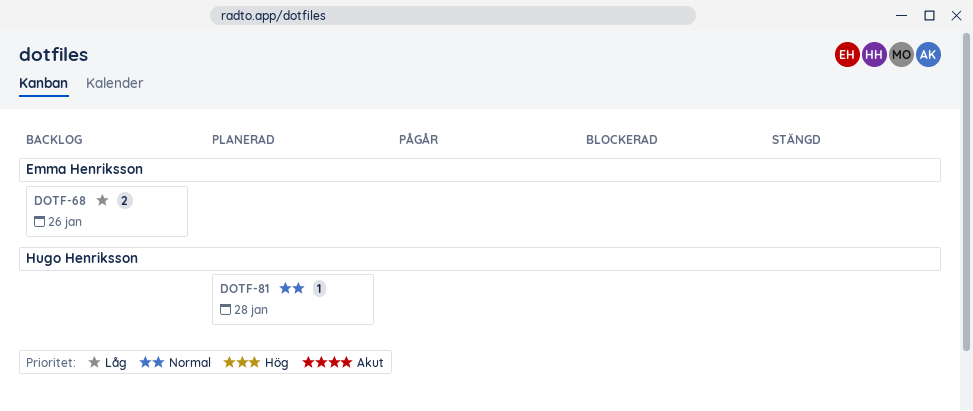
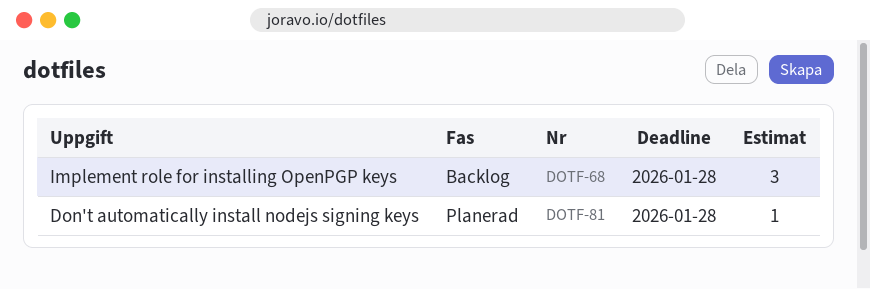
DOTF-68, estimate: 2 -> 3
DOTF-68, due: Jan 26 -> Jan 28

